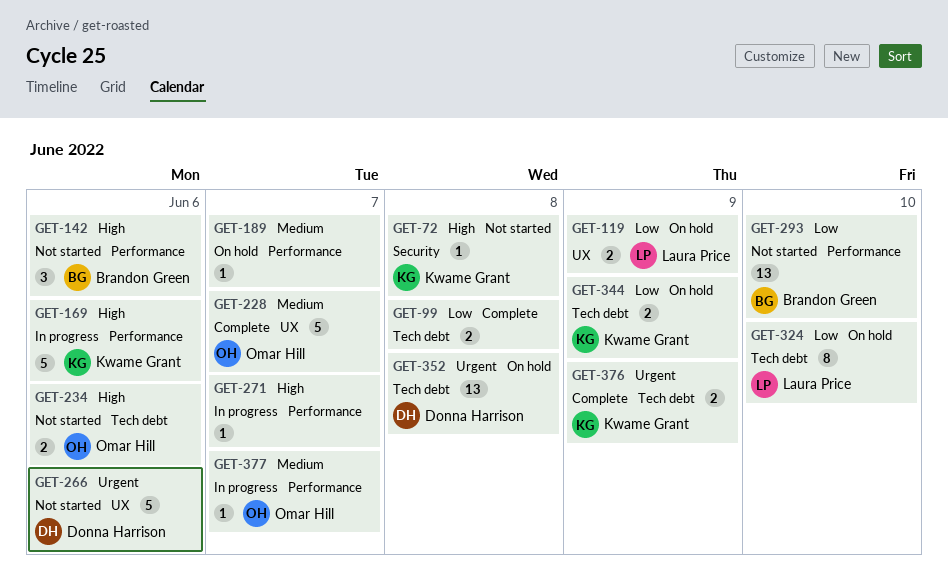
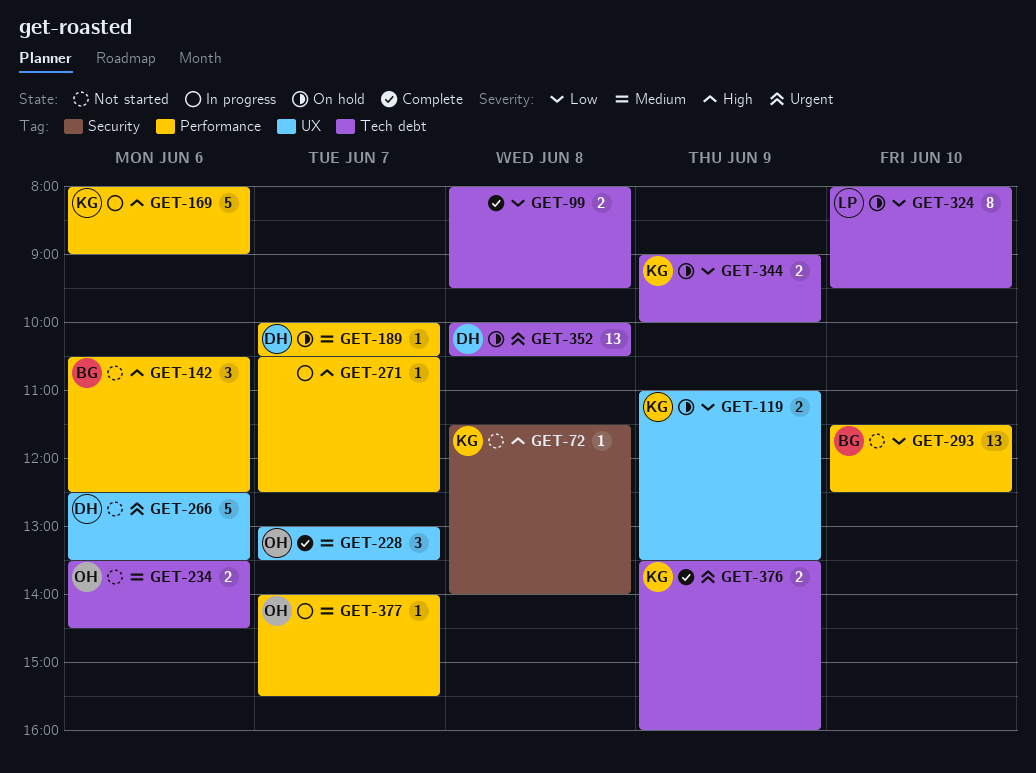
GET-119, owner: Laura Price -> Kwame Grant
GET-189, owner: none -> Donna Harrison
GET-228, estimate: 5 -> 3
GET-234, priority: High -> Medium

